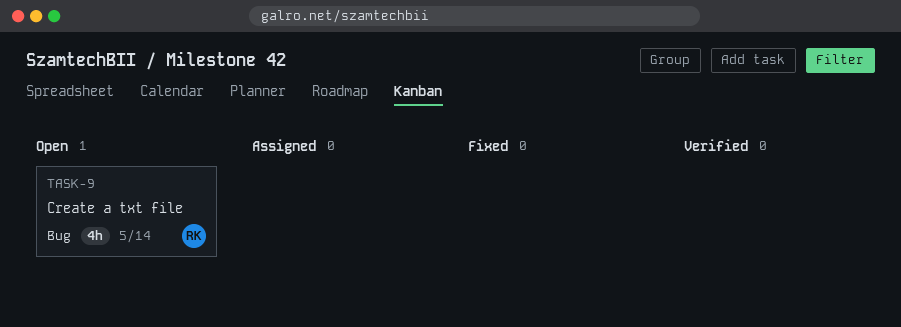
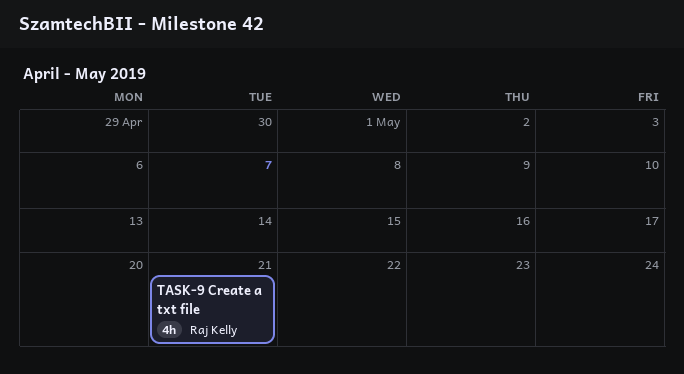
TASK-9, due: May 14 -> May 21

